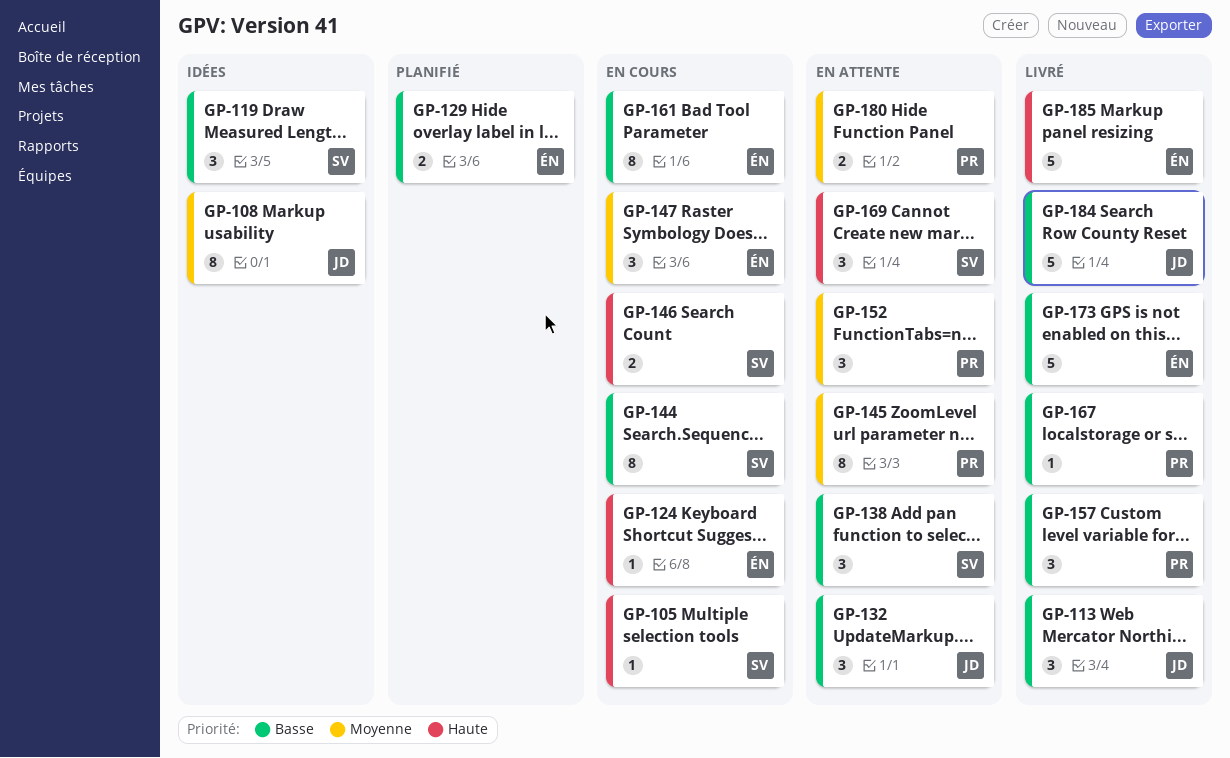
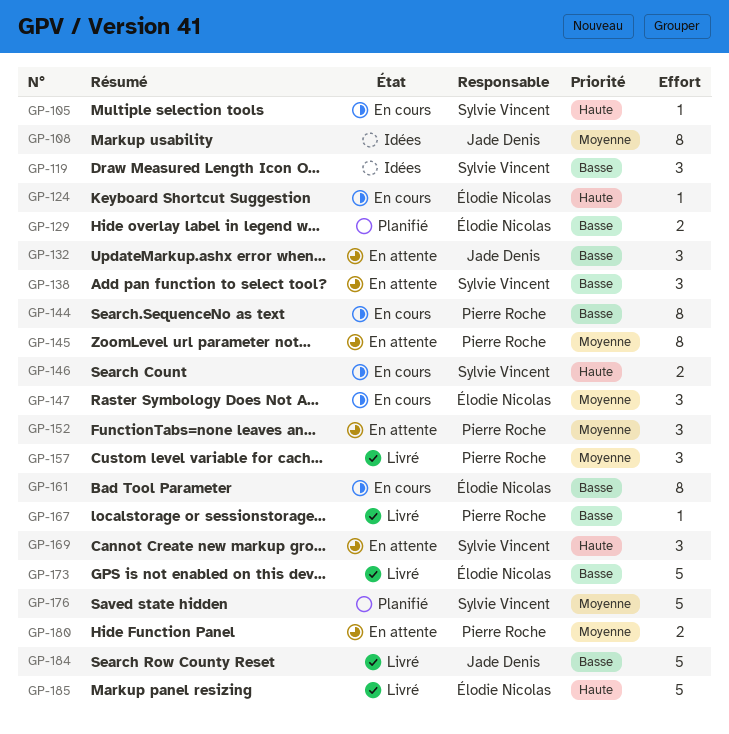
GP-113: present -> none
GP-144, owner: Sylvie Vincent -> Pierre Roche
GP-157, priority: Basse -> Moyenne
GP-176: none -> present

